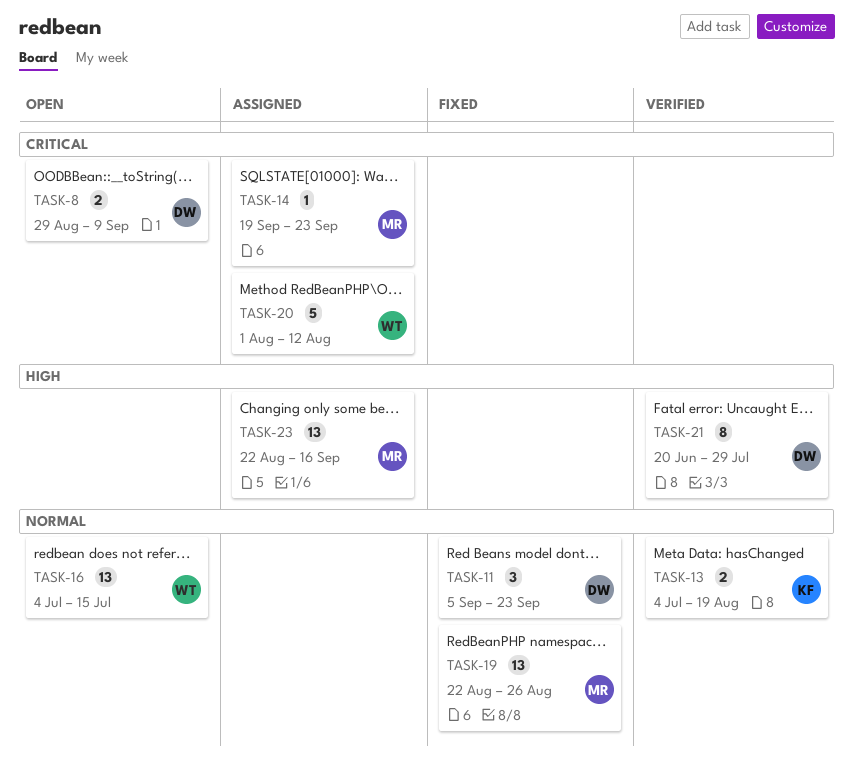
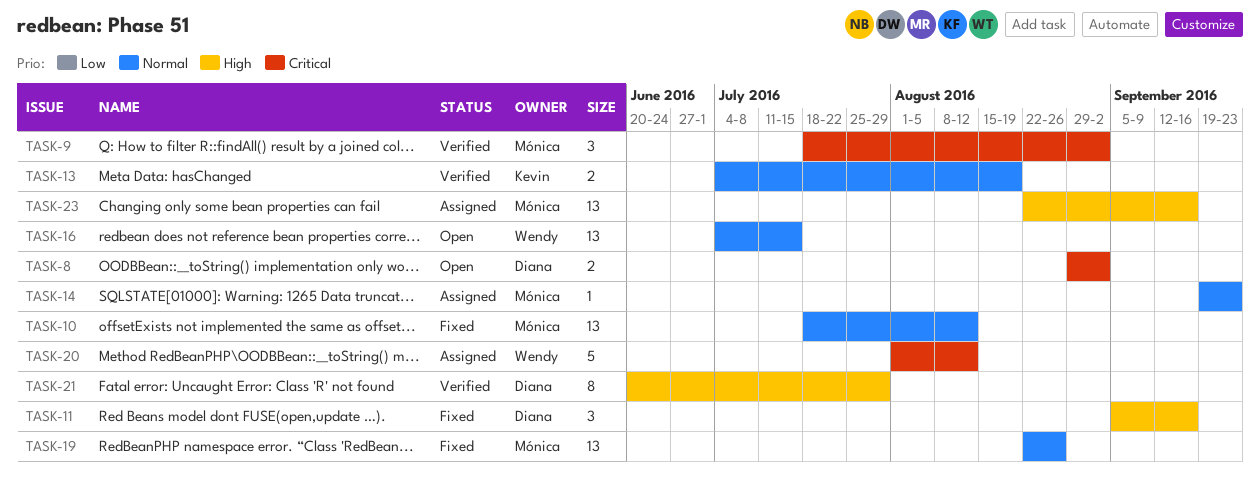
TASK-8, due: Sep 9 -> Sep 2
TASK-9: none -> present
TASK-10: none -> present
TASK-11, priority: Normal -> High
TASK-11, due: Sep 23 -> Sep 16
TASK-14, priority: Critical -> Normal

